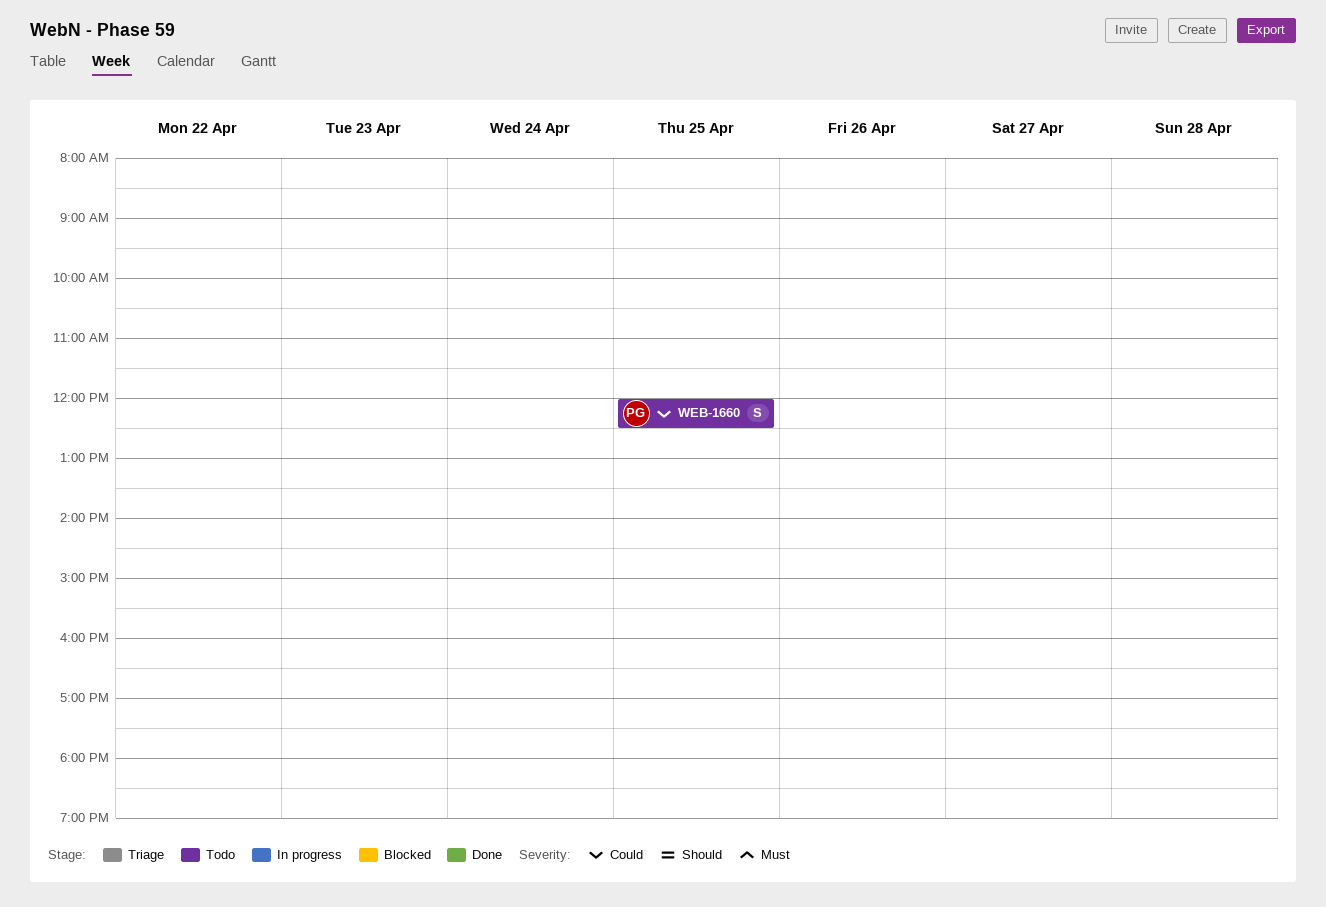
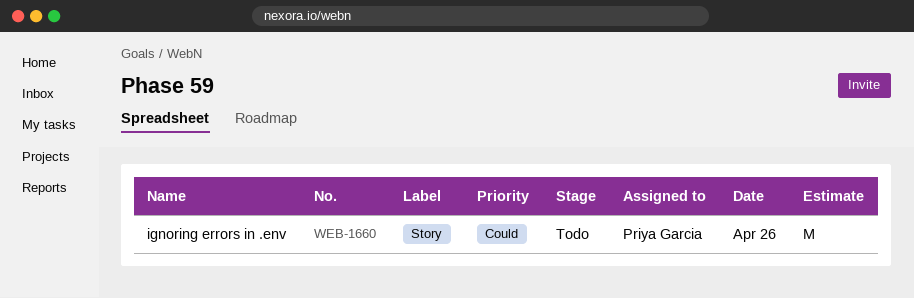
WEB-1660, estimate: S -> M
WEB-1660, day: Apr 25 -> Apr 26

